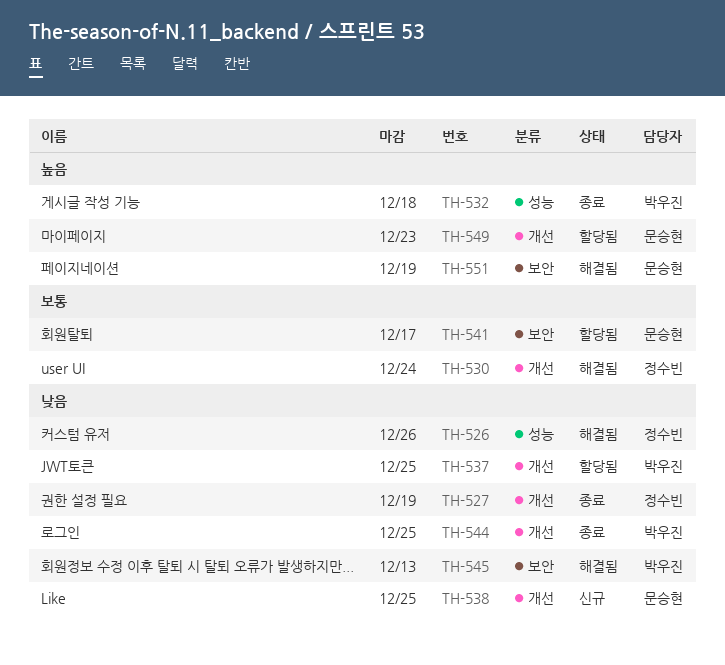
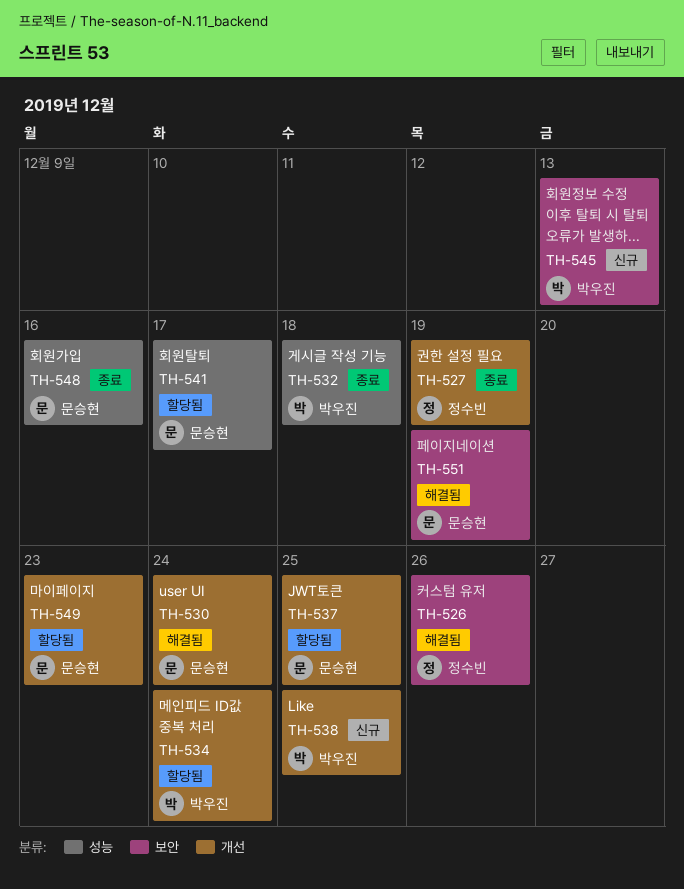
TH-526, label: 성능 -> 보안
TH-530, owner: 정수빈 -> 문승현
TH-534: none -> present
TH-537, owner: 박우진 -> 문승현
TH-538, owner: 문승현 -> 박우진
TH-541, label: 보안 -> 성능
TH-544: present -> none
TH-545, status: 해결됨 -> 신규
TH-548: none -> present

